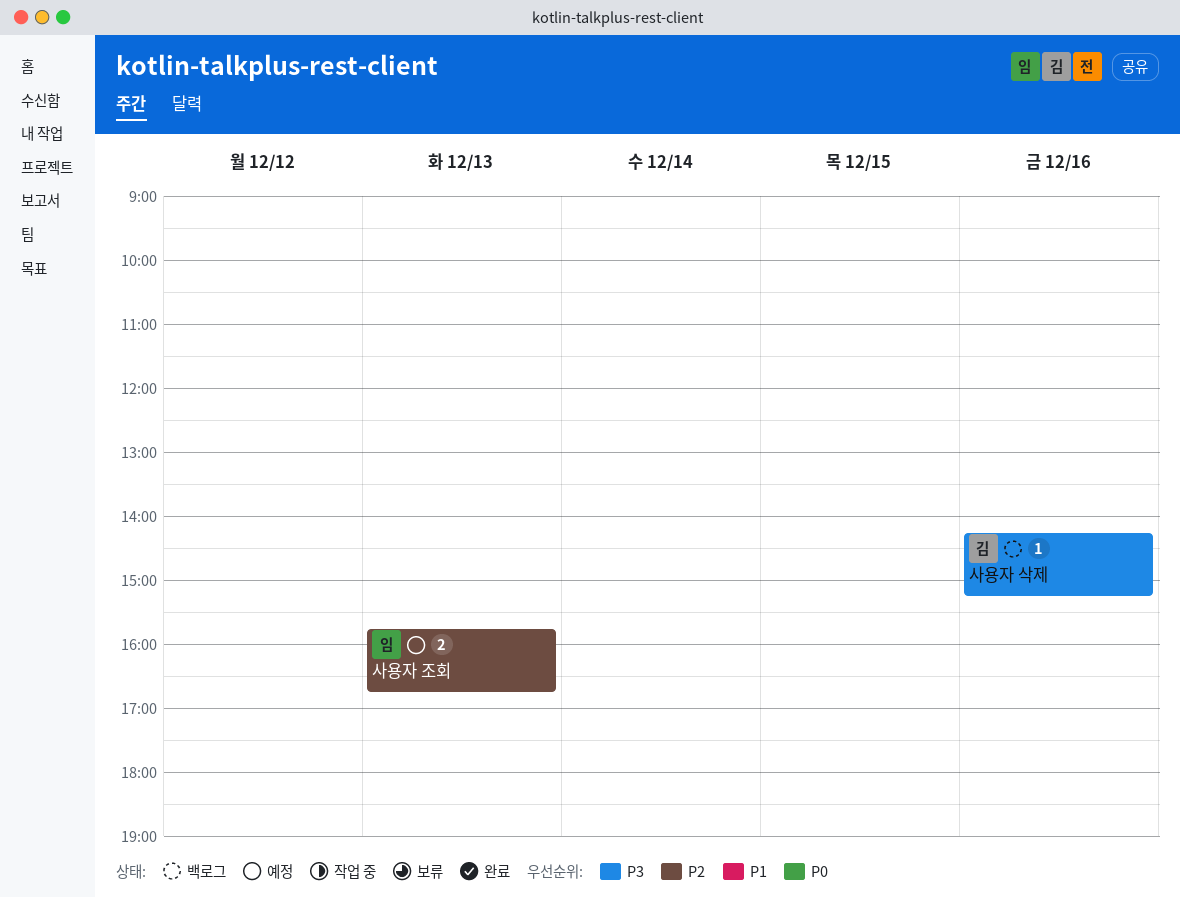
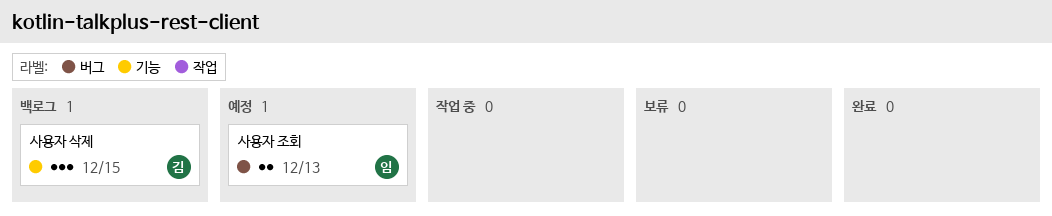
사용자 삭제, estimate: 1 -> 3
사용자 삭제, day: Dec 16 -> Dec 15

